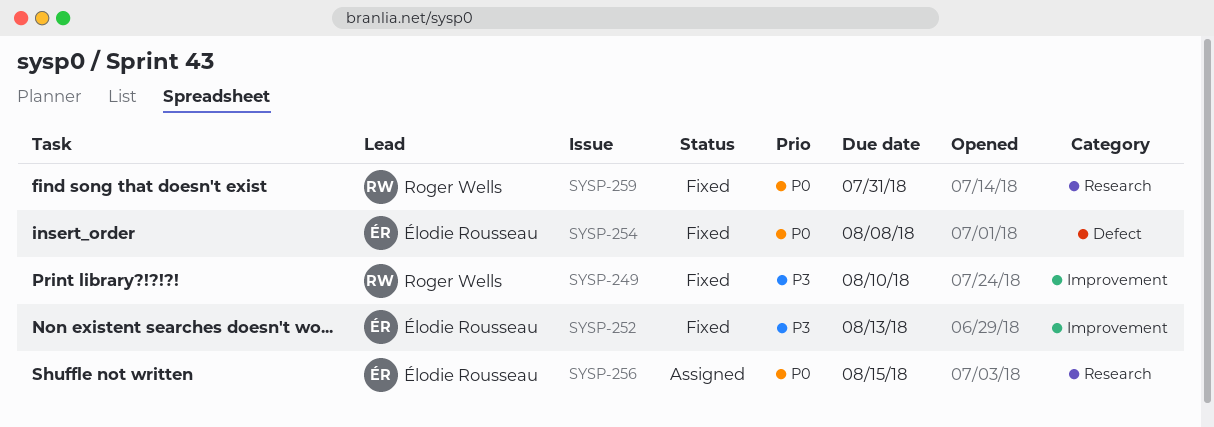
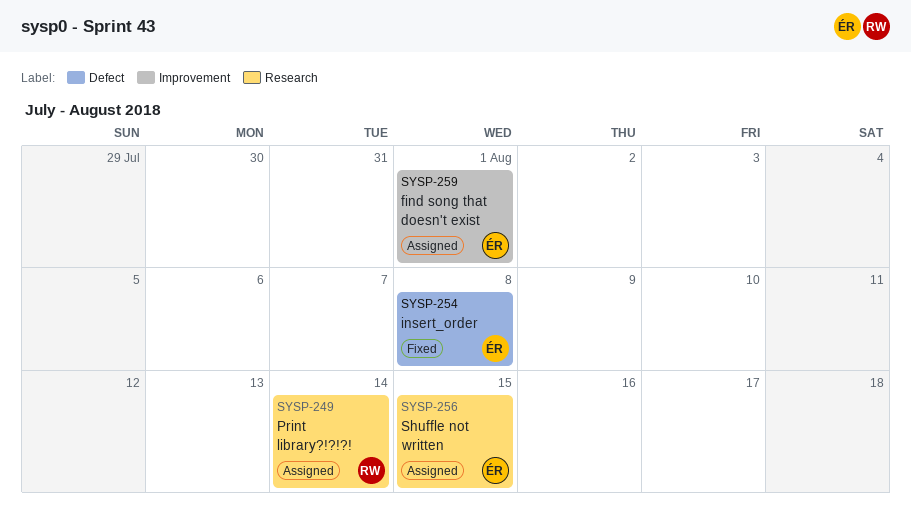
SYSP-249, status: Fixed -> Assigned
SYSP-249, label: Improvement -> Research
SYSP-249, due: Aug 10 -> Aug 14
SYSP-252: present -> none
SYSP-259, status: Fixed -> Assigned
SYSP-259, owner: Roger Wells -> Élodie Rousseau
SYSP-259, label: Research -> Improvement
SYSP-259, due: Jul 31 -> Aug 1

